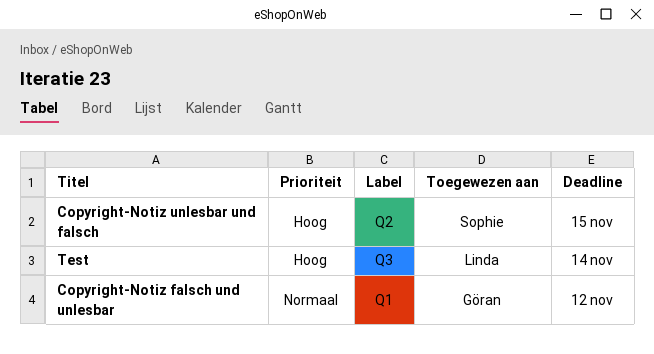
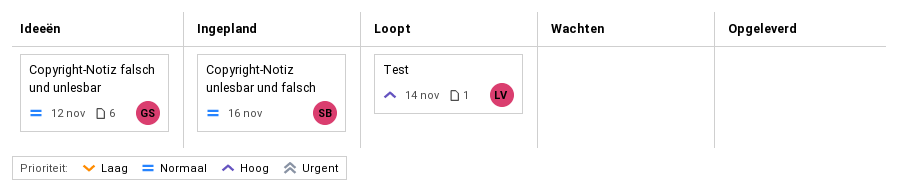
Copyright-Notiz unlesbar und falsch, priority: Hoog -> Normaal
Copyright-Notiz unlesbar und falsch, due: Nov 15 -> Nov 16

